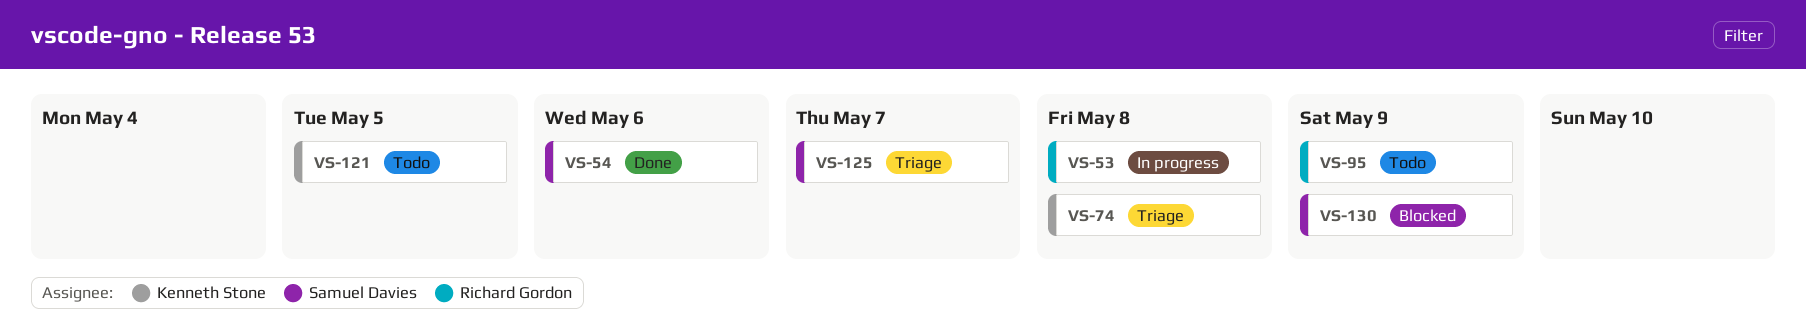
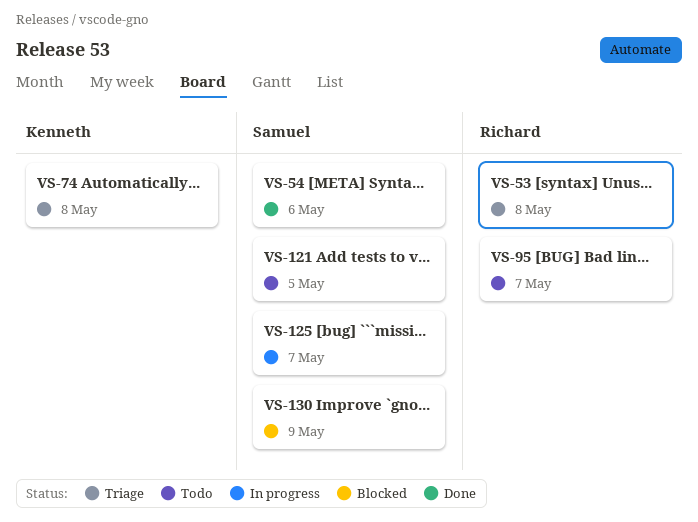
VS-53, status: In progress -> Triage
VS-95, due: May 9 -> May 7
VS-121, owner: Kenneth Stone -> Samuel Davies
VS-125, status: Triage -> In progress

